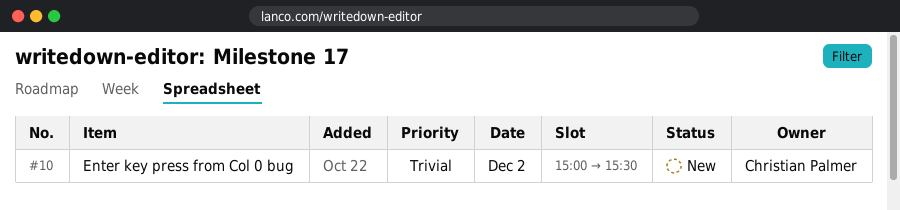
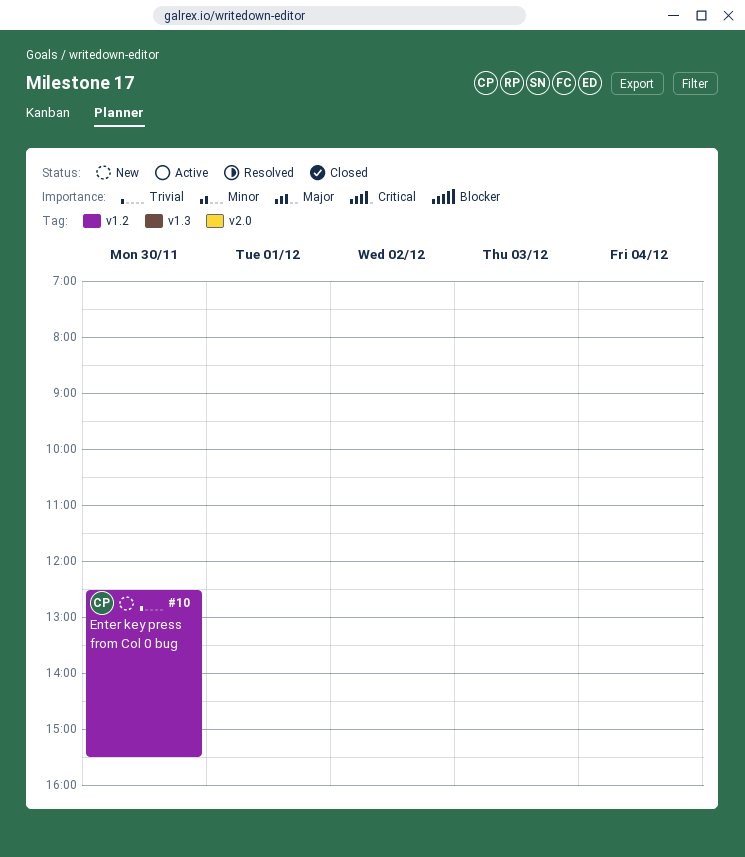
#10, day: Dec 2 -> Nov 30
#10, begins: 15:00 -> 12:30

